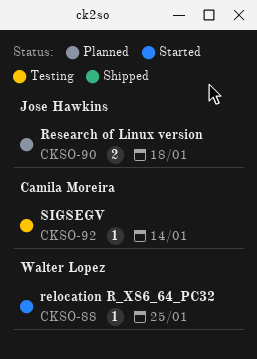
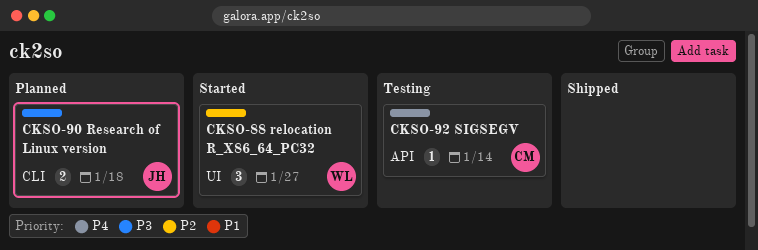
CKSO-88, estimate: 1 -> 3
CKSO-88, due: Jan 25 -> Jan 27

